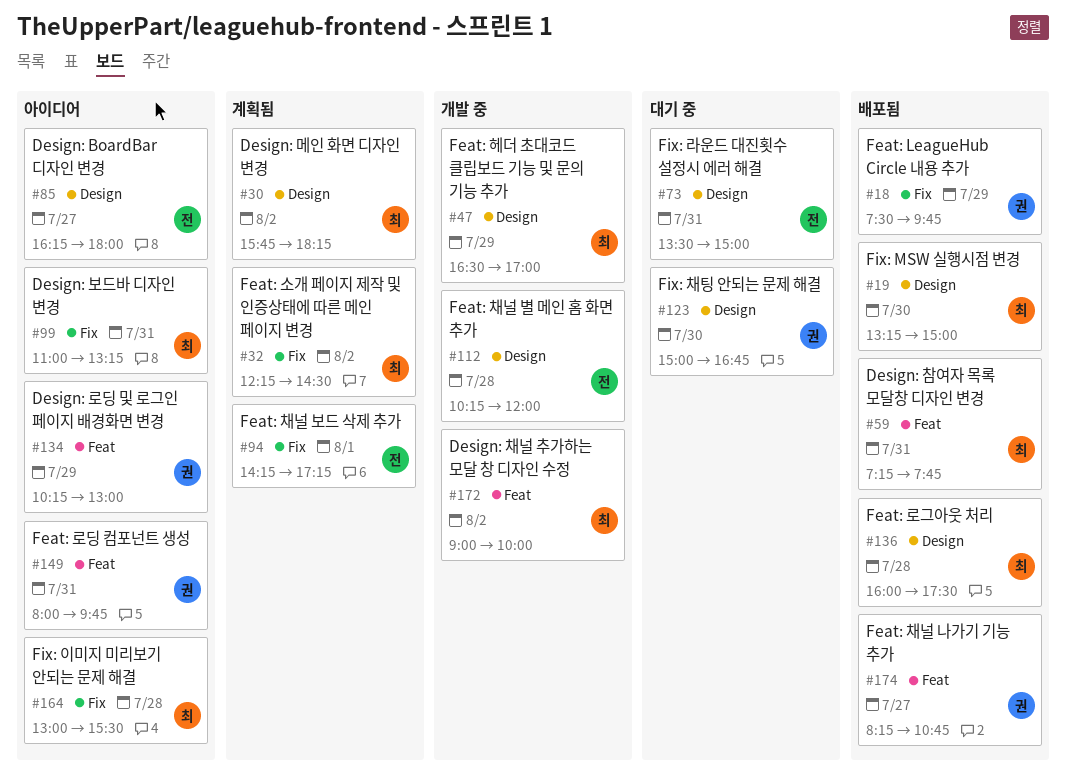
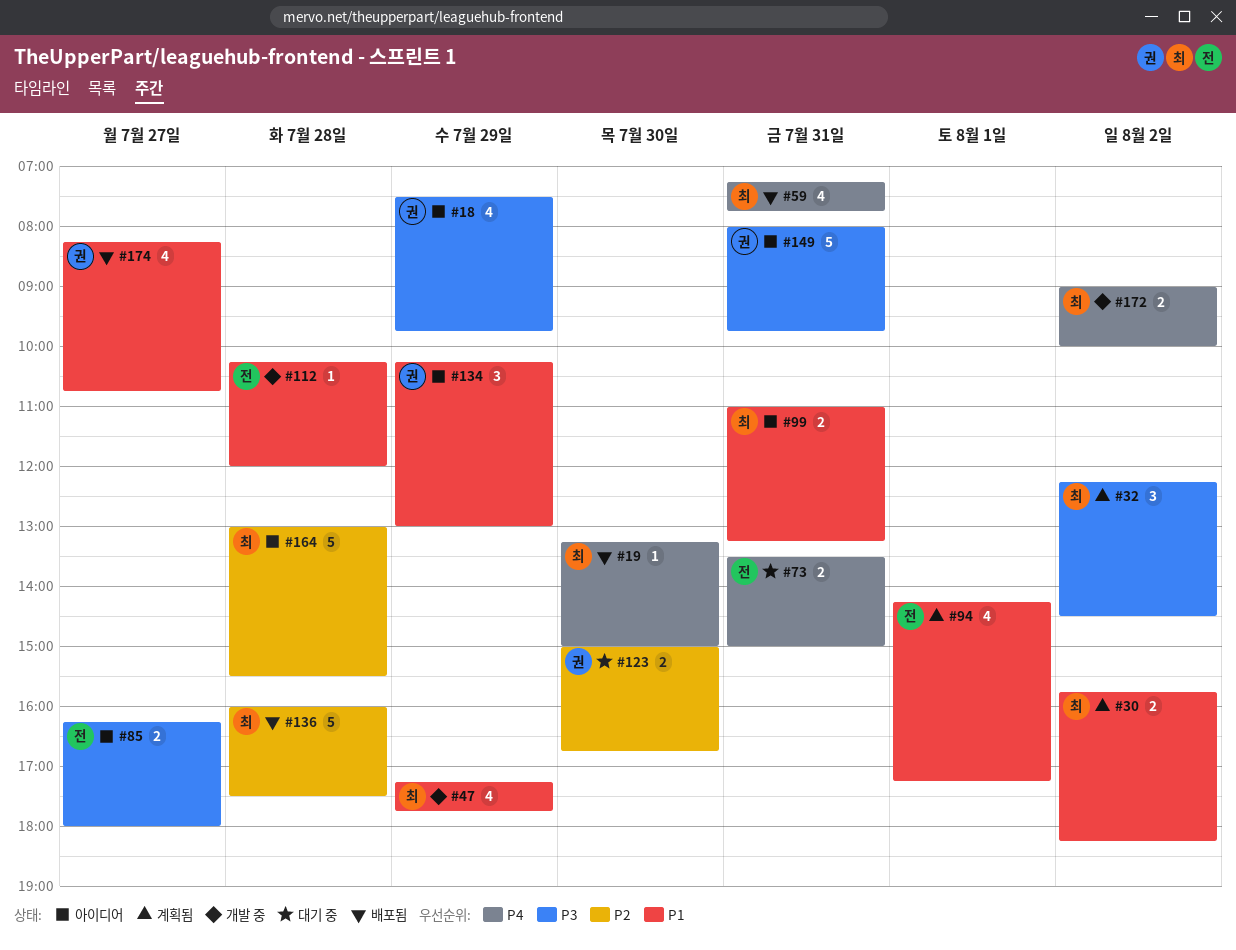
#18, status: 배포됨 -> 아이디어
#47, begins: 16:30 -> 17:15
#47, ends: 17:00 -> 17:45

